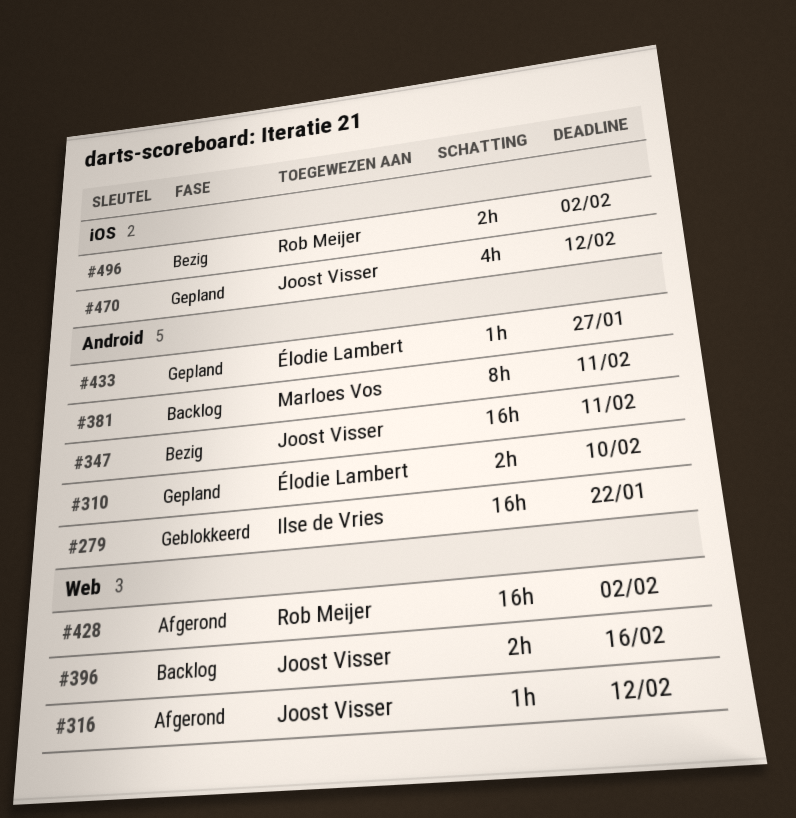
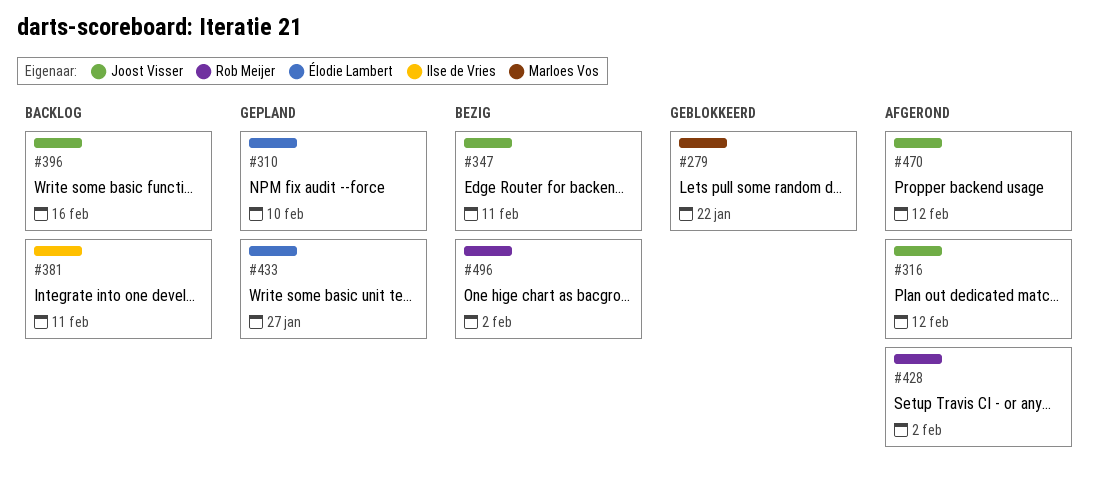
#279, owner: Ilse de Vries -> Marloes Vos
#381, owner: Marloes Vos -> Ilse de Vries
#470, status: Gepland -> Afgerond

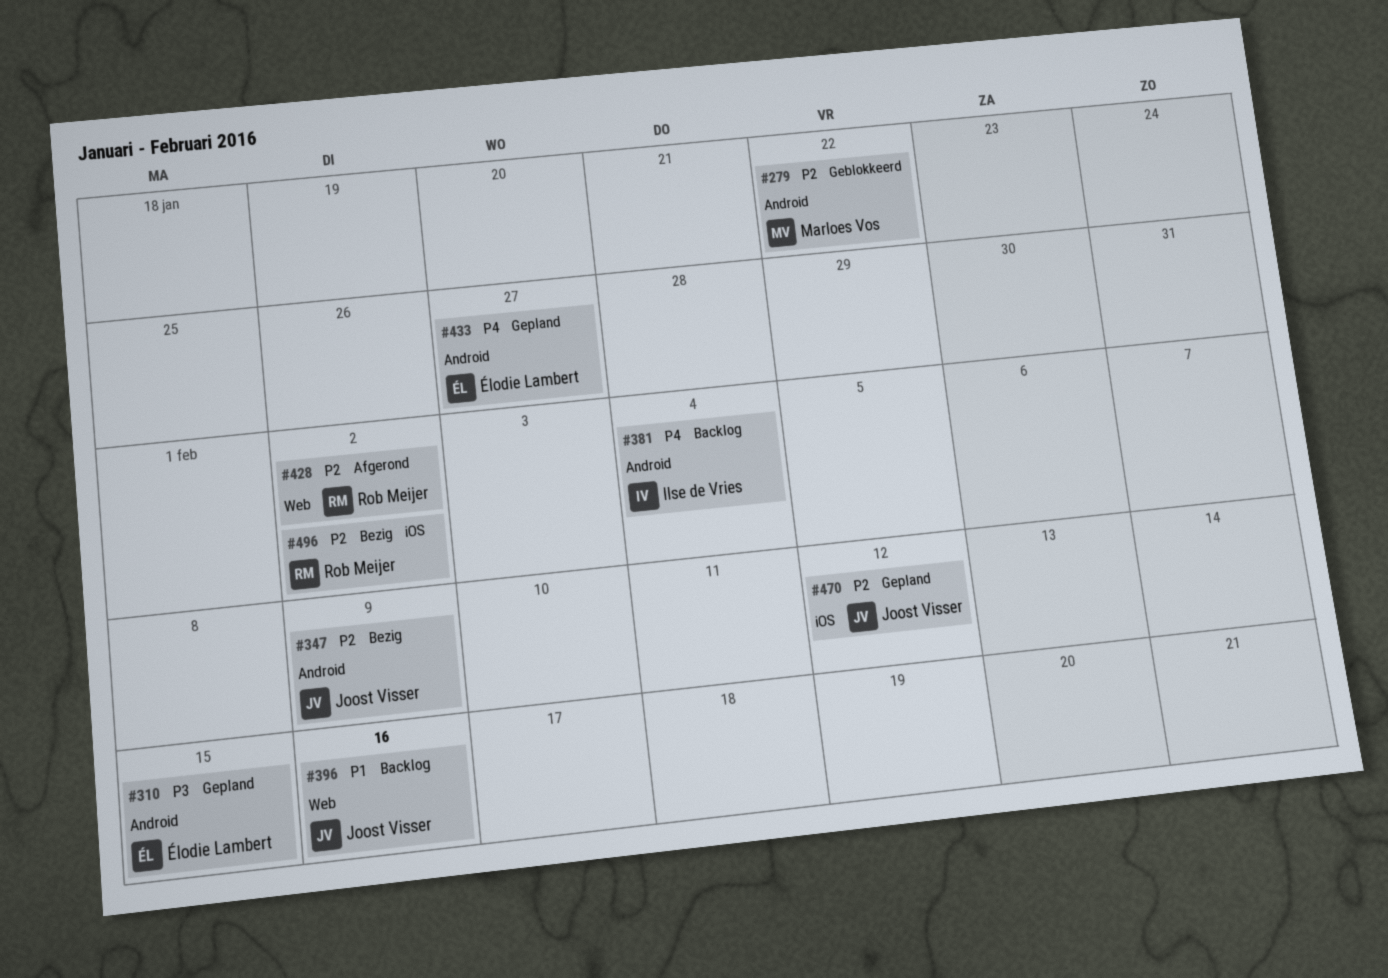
#310, due: Feb 10 -> Feb 15
#316: present -> none
#347, due: Feb 11 -> Feb 9
#381, due: Feb 11 -> Feb 4
#470, status: Afgerond -> Gepland

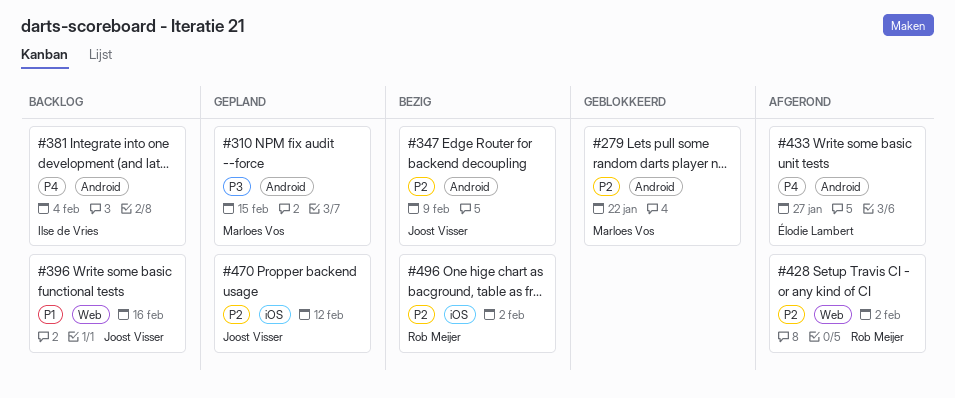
#310, owner: Élodie Lambert -> Marloes Vos
#433, status: Gepland -> Afgerond

